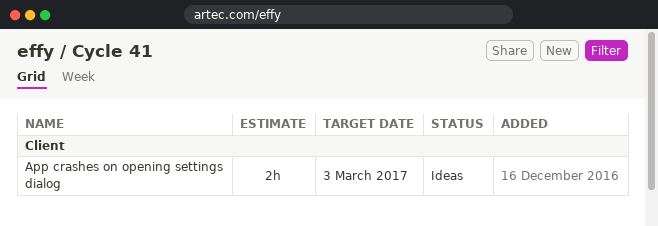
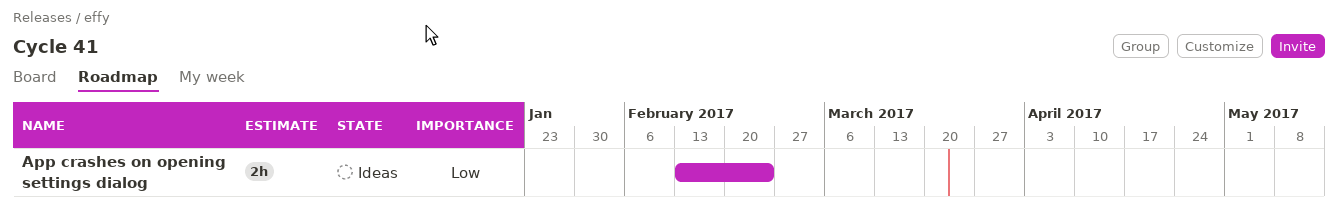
App crashes on opening settings dialog, due: Mar 3 -> Feb 24

